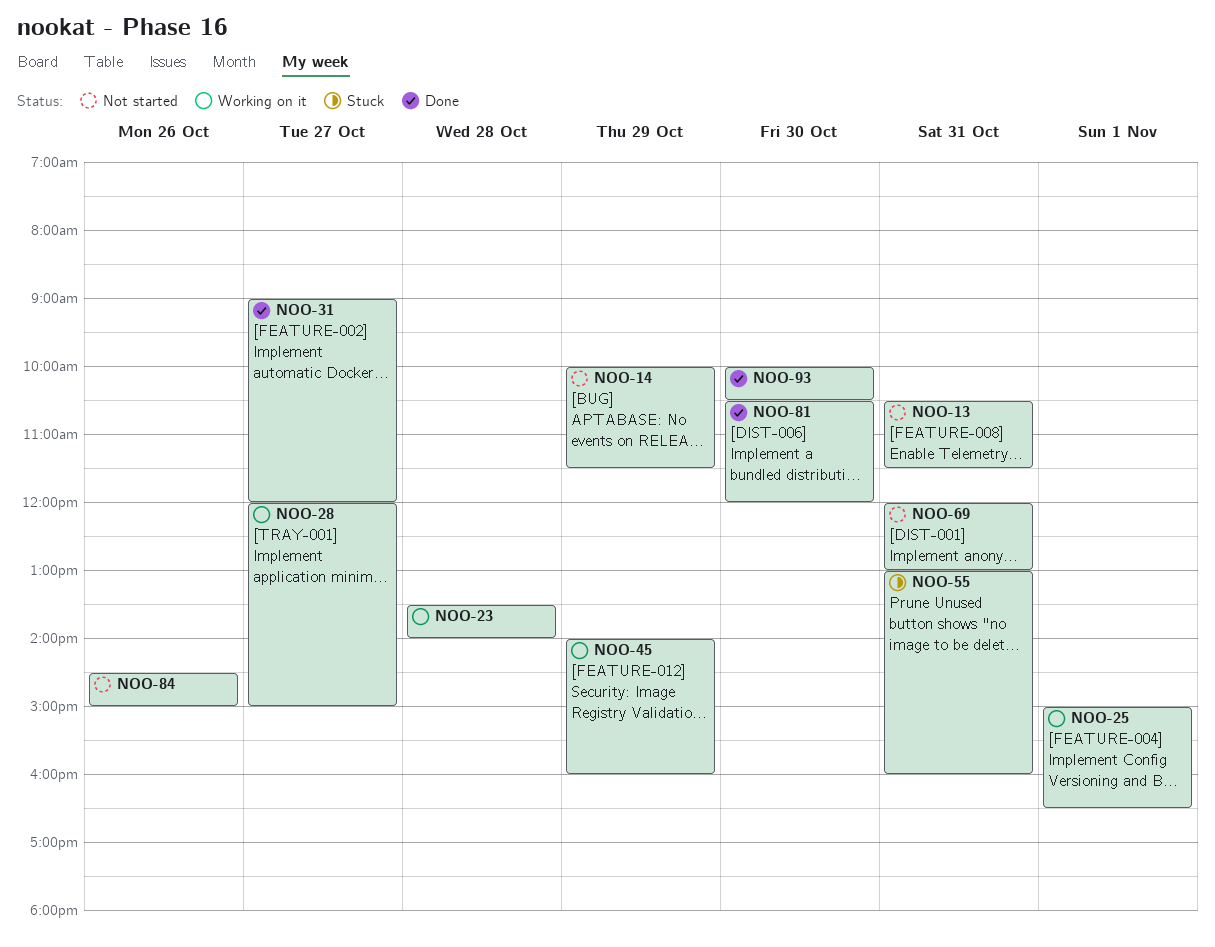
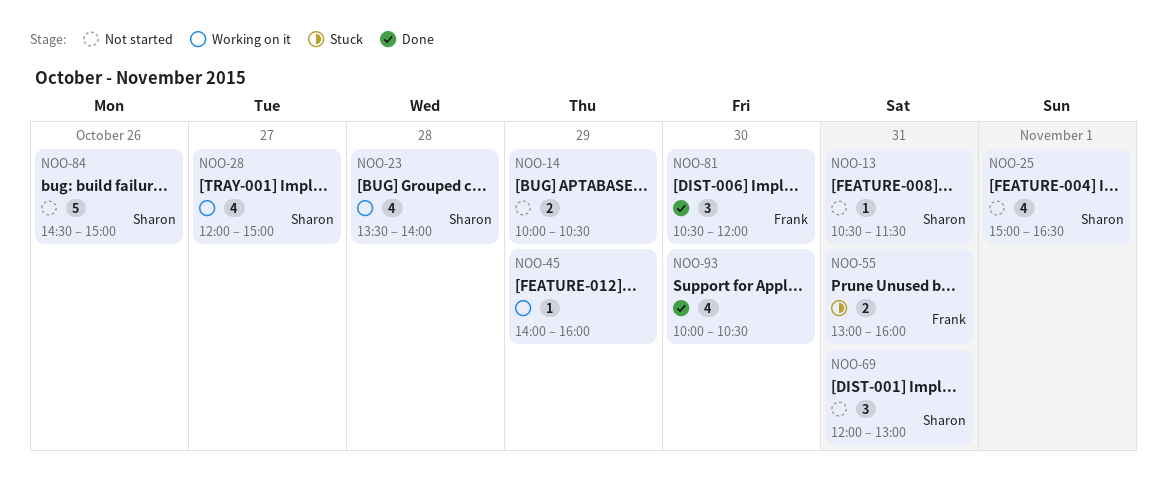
NOO-14, ends: 11:30 -> 10:30
NOO-25, status: Working on it -> Not started
NOO-31: present -> none

